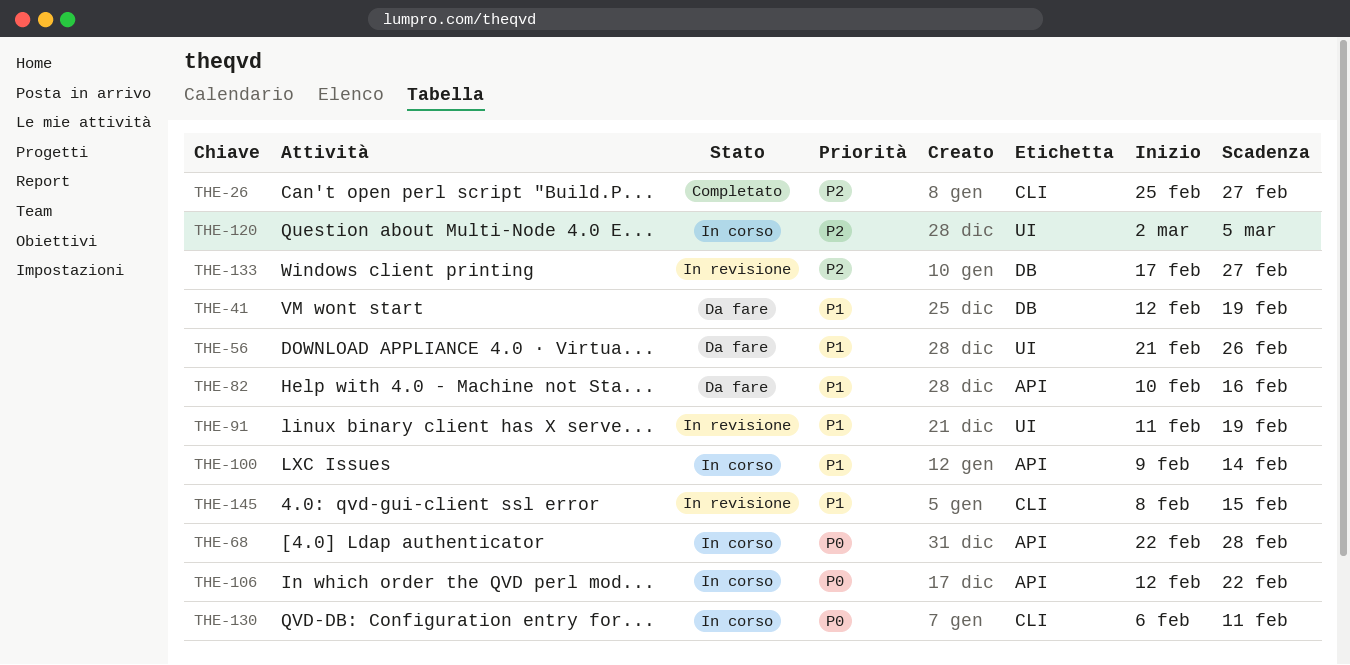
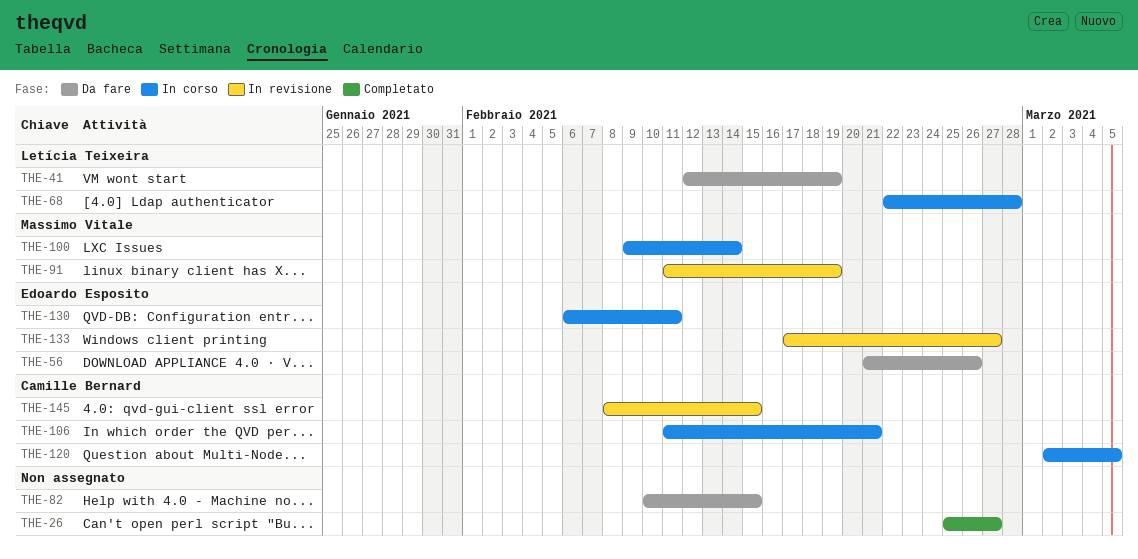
THE-82, due: Feb 16 -> Feb 15
THE-106, start: Feb 12 -> Feb 11
THE-106, due: Feb 22 -> Feb 21

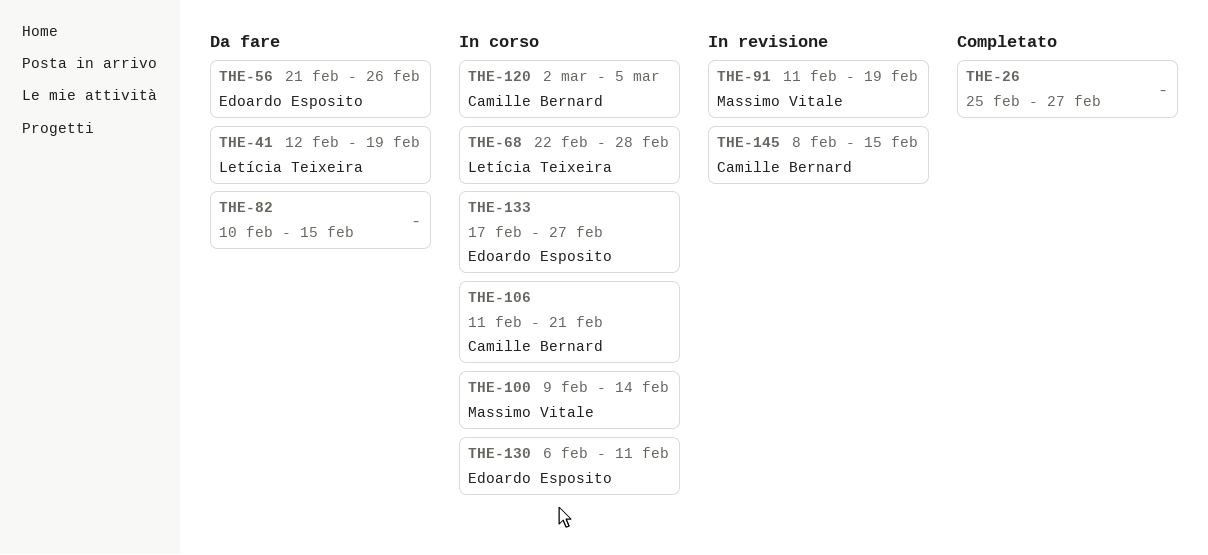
THE-133, status: In revisione -> In corso

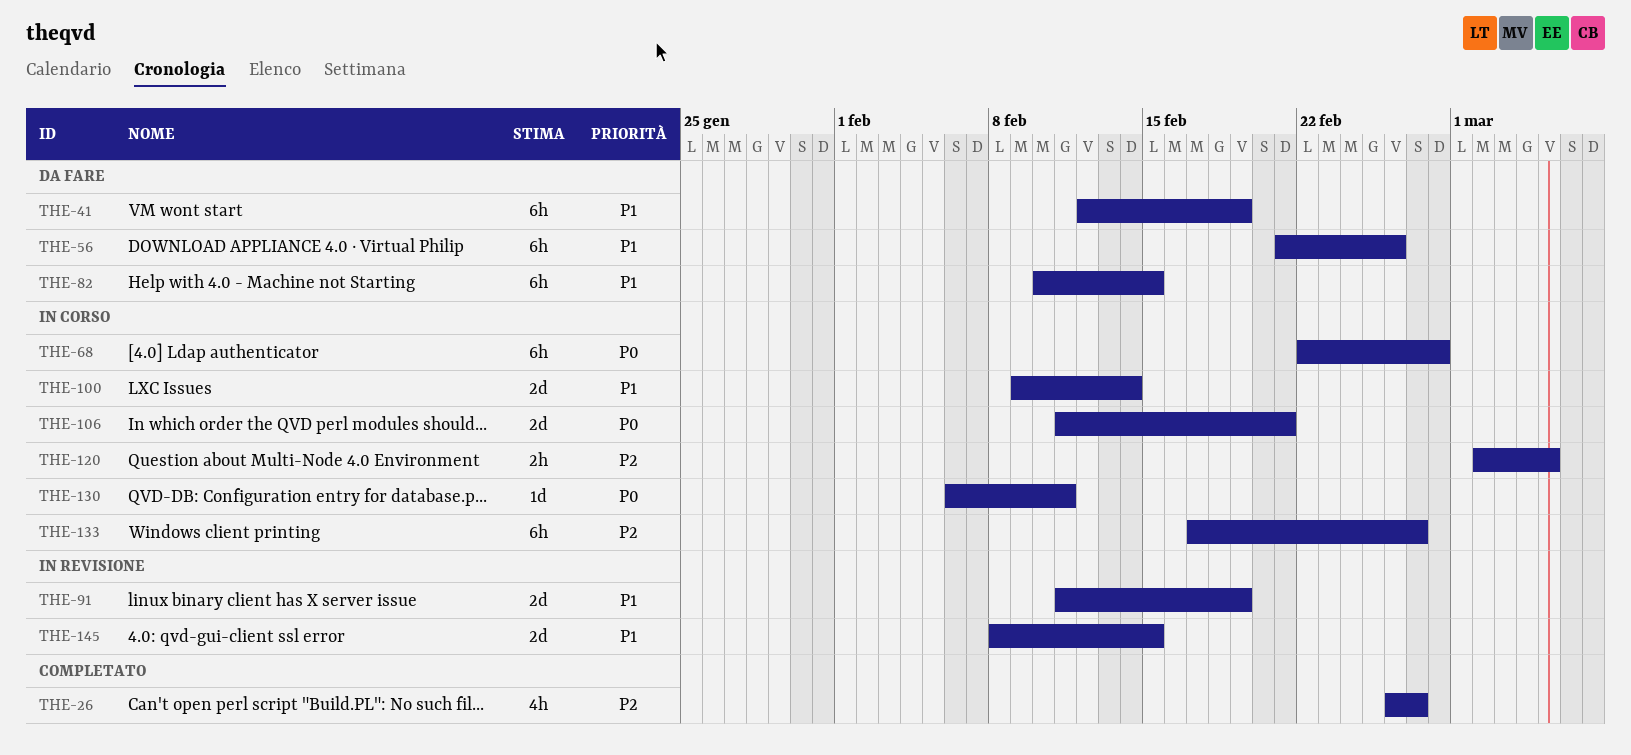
THE-26, start: Feb 25 -> Feb 26

